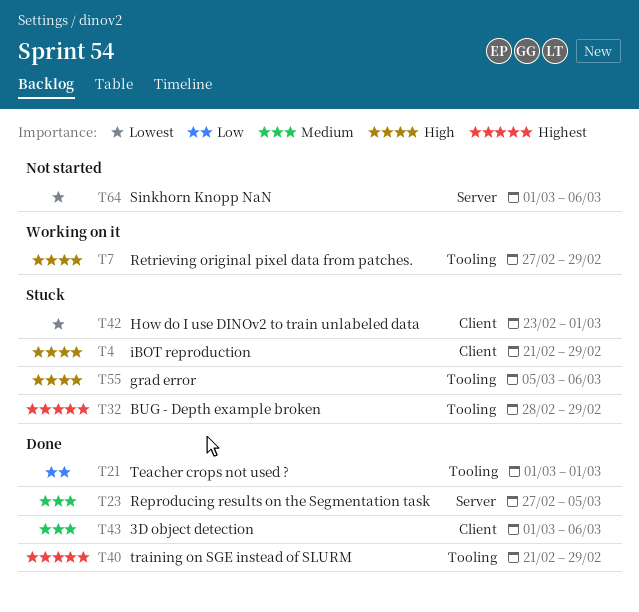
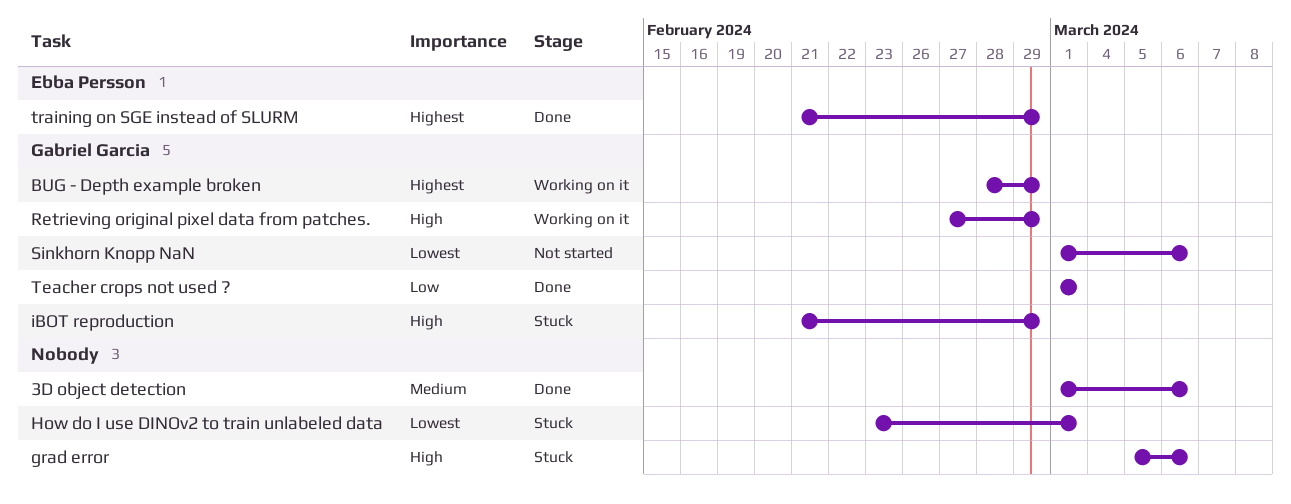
BUG - Depth example broken, status: Stuck -> Working on it
Reproducing results on the Segmentation task: present -> none

